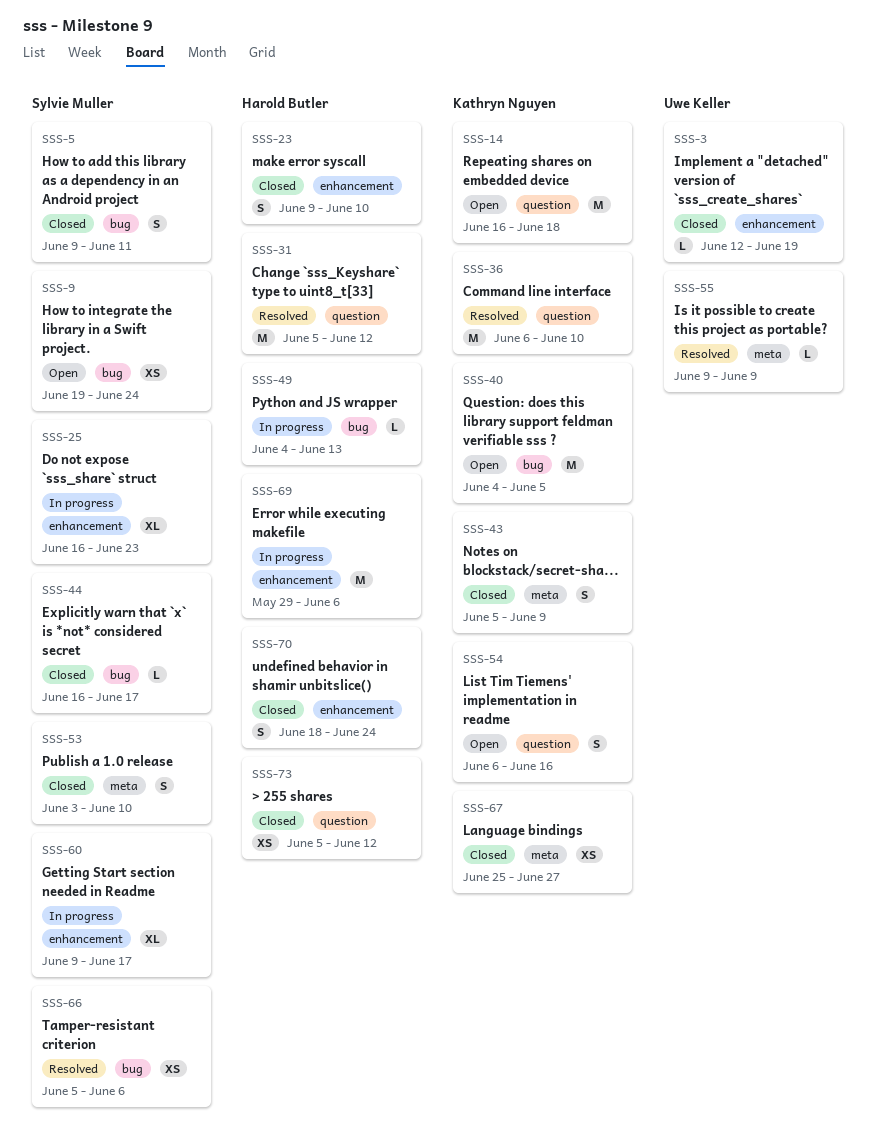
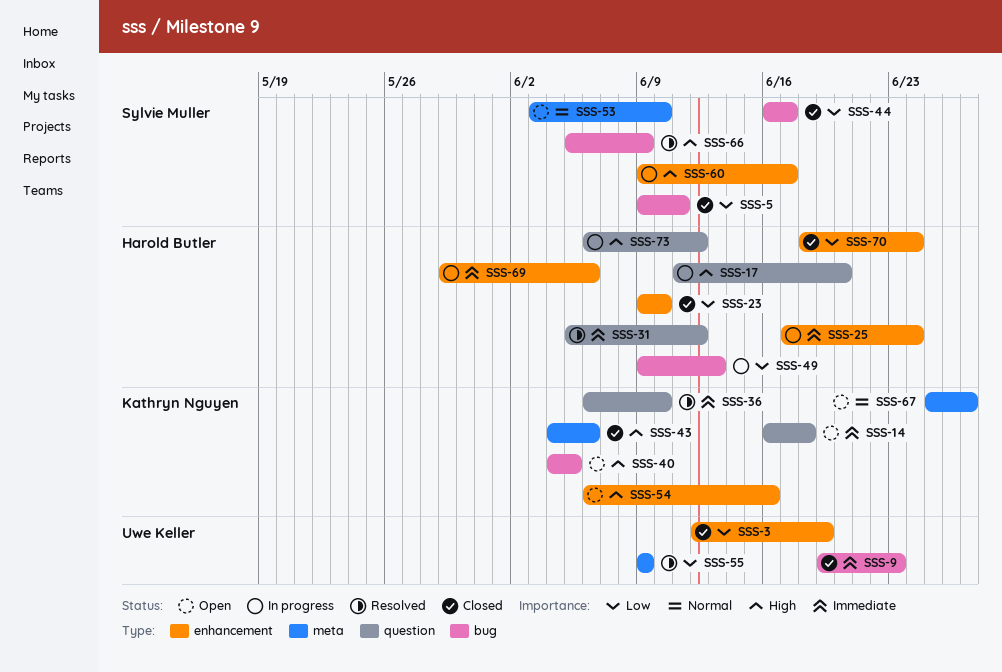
SSS-9, status: Open -> Closed
SSS-9, owner: Sylvie Muller -> Uwe Keller
SSS-9, due: Jun 24 -> Jun 23
SSS-17: none -> present
SSS-25, owner: Sylvie Muller -> Harold Butler
SSS-25, start: Jun 16 -> Jun 17
SSS-25, due: Jun 23 -> Jun 24
SSS-43, start: Jun 5 -> Jun 4
SSS-43, due: Jun 9 -> Jun 6
SSS-49, start: Jun 4 -> Jun 9
SSS-53, status: Closed -> Open
SSS-54, label: question -> enhancement
SSS-66, due: Jun 6 -> Jun 9
SSS-67, status: Closed -> Open
SSS-73, status: Closed -> In progress
SSS-73, start: Jun 5 -> Jun 6

